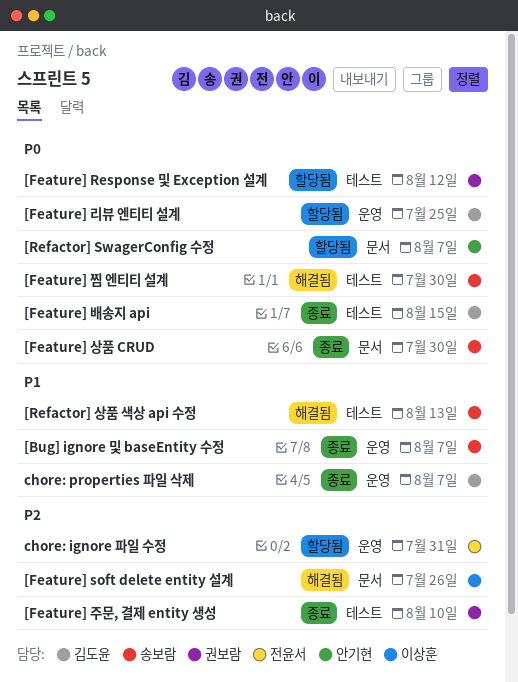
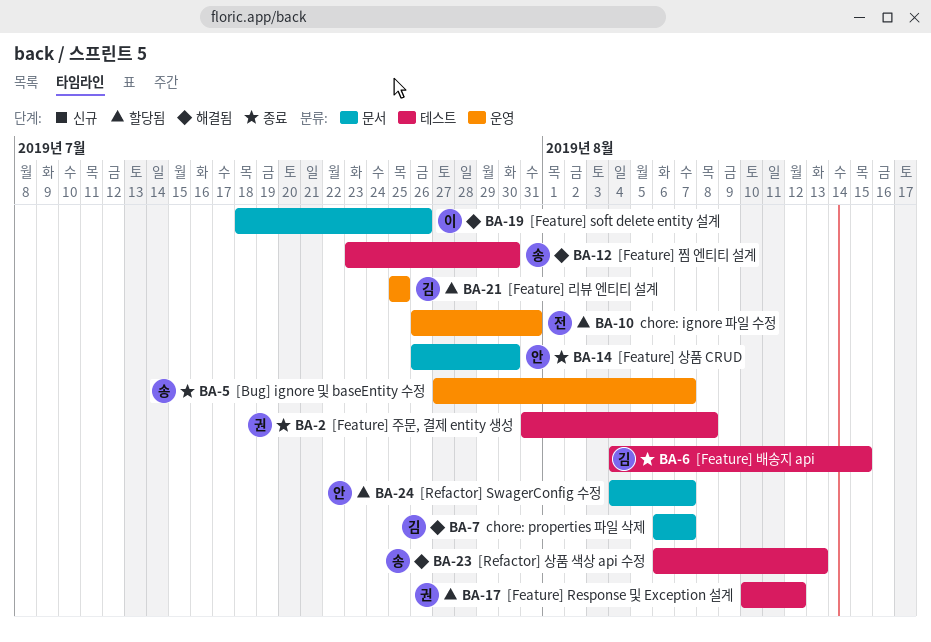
[Feature] 상품 CRUD, owner: 송보람 -> 안기현
[Feature] 주문, 결제 entity 생성, due: Aug 10 -> Aug 8
chore: properties 파일 삭제, status: 종료 -> 해결됨
chore: properties 파일 삭제, label: 운영 -> 문서

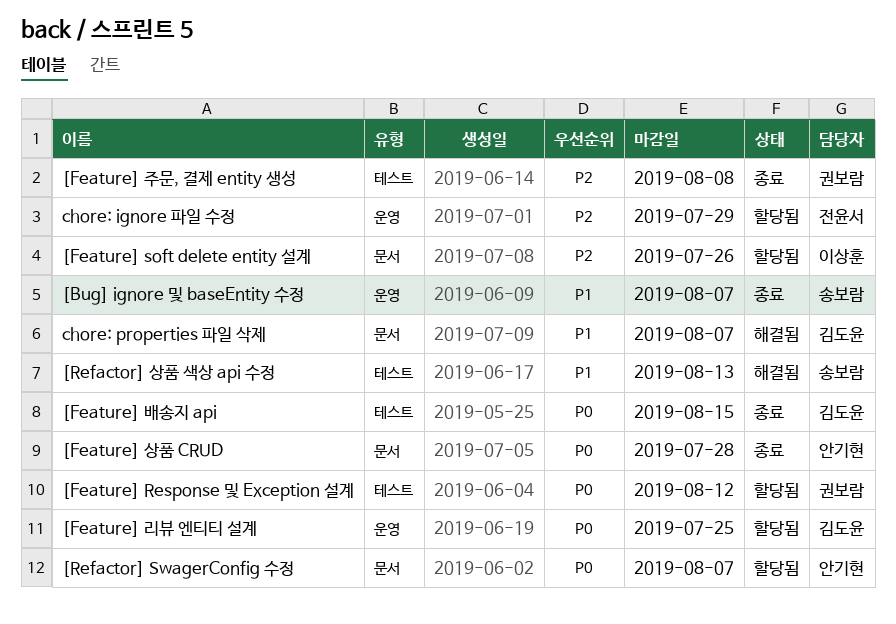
[Feature] soft delete entity 설계, status: 해결됨 -> 할당됨
[Feature] 상품 CRUD, due: Jul 30 -> Jul 28
[Feature] 찜 엔티티 설계: present -> none
chore: ignore 파일 수정, due: Jul 31 -> Jul 29

